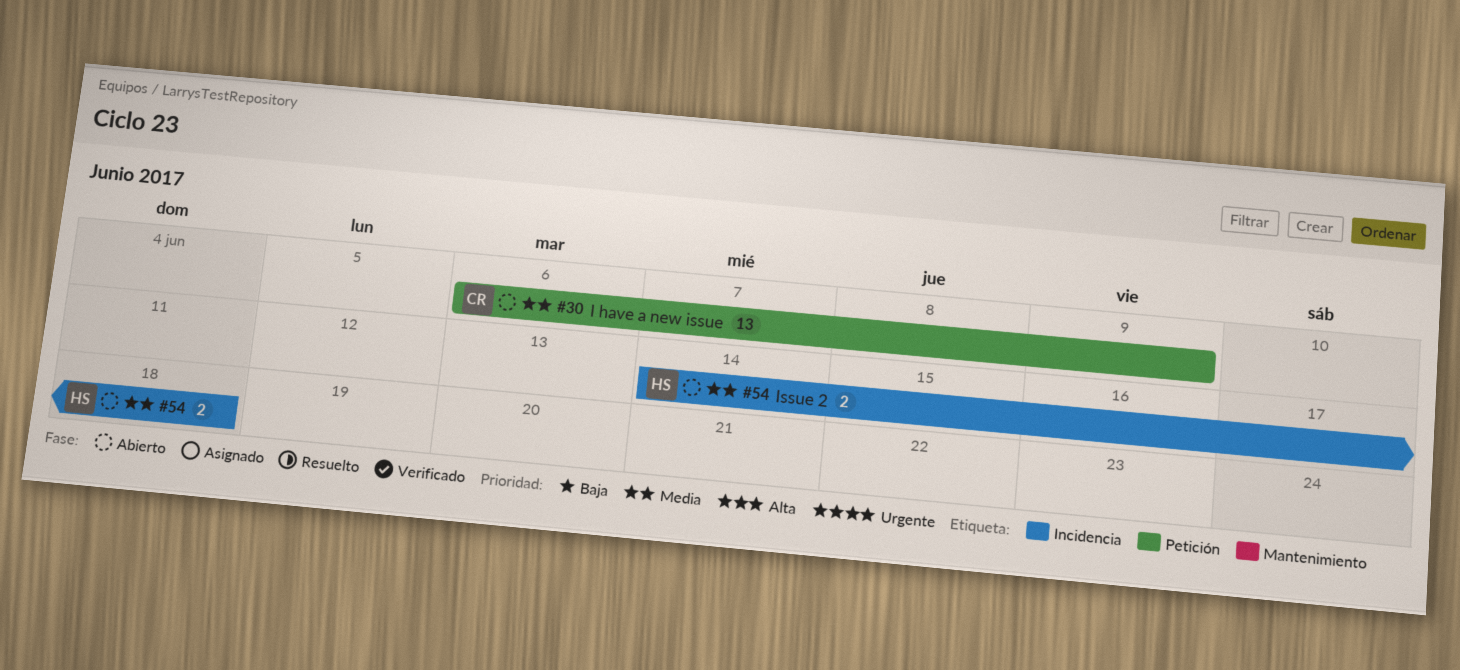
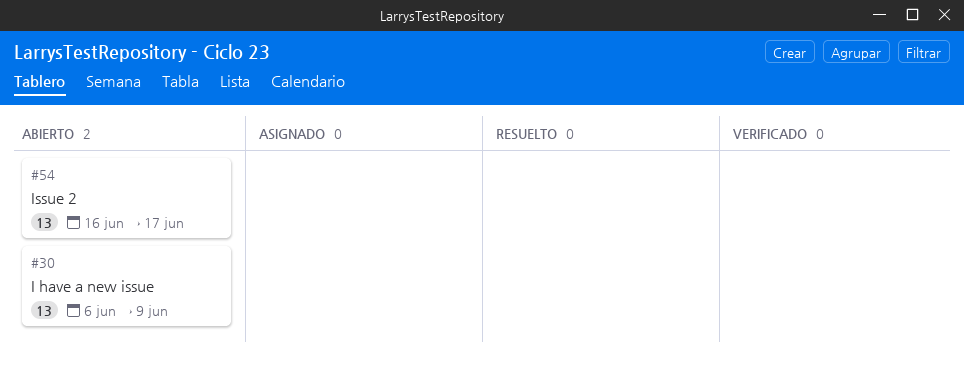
#54, estimate: 2 -> 13
#54, start: Jun 14 -> Jun 16
#54, due: Jun 18 -> Jun 17

